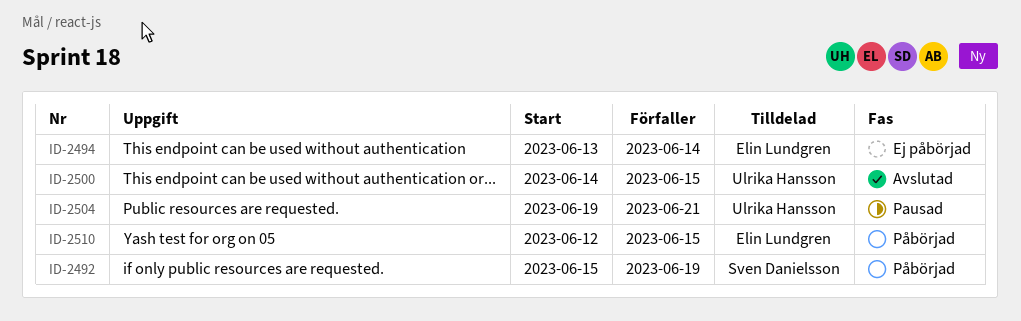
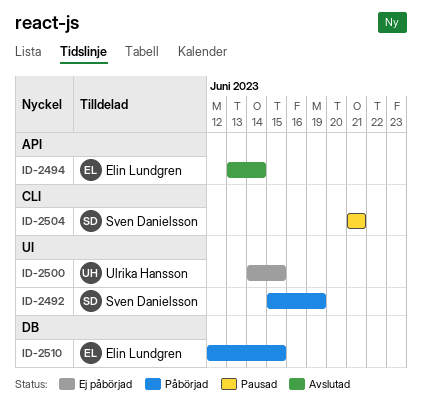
ID-2494, status: Ej påbörjad -> Avslutad
ID-2500, status: Avslutad -> Ej påbörjad
ID-2504, owner: Ulrika Hansson -> Sven Danielsson
ID-2504, start: Jun 19 -> Jun 21

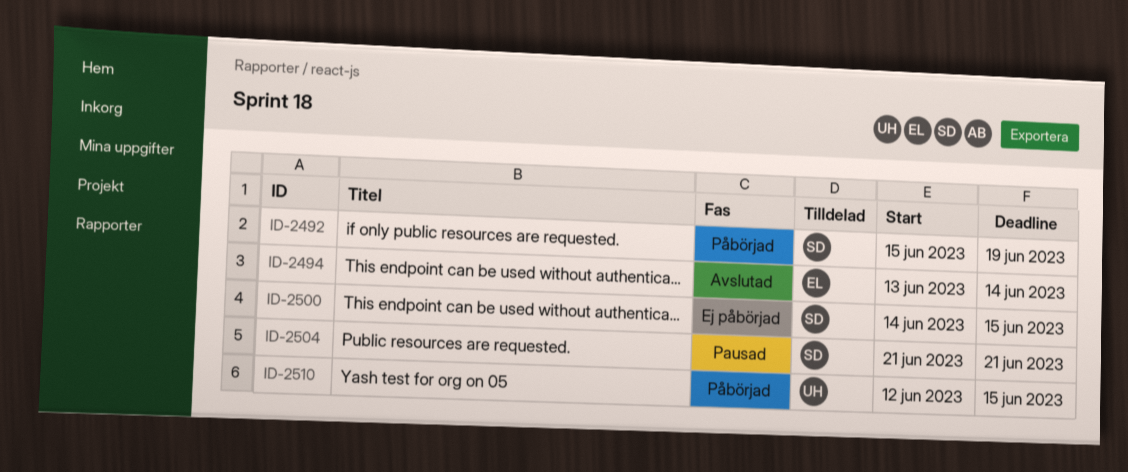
ID-2500, owner: Ulrika Hansson -> Sven Danielsson
ID-2510, owner: Elin Lundgren -> Ulrika Hansson

